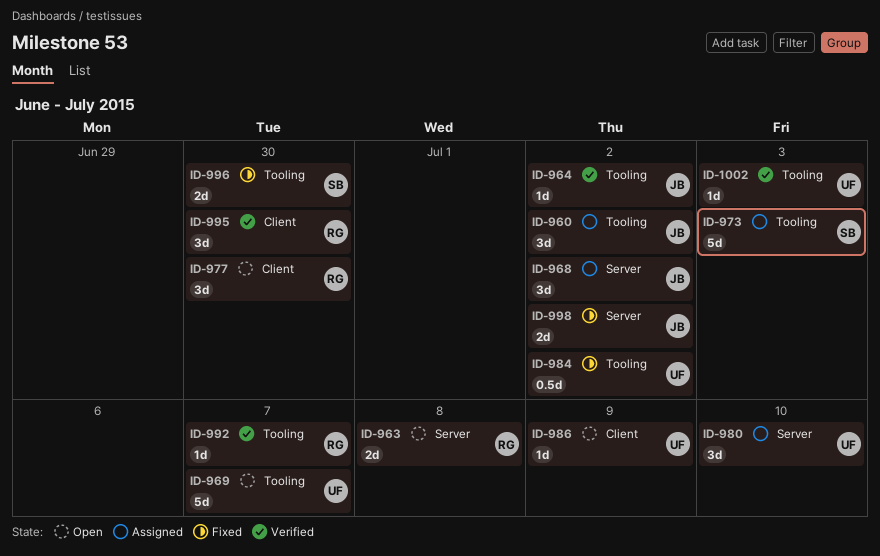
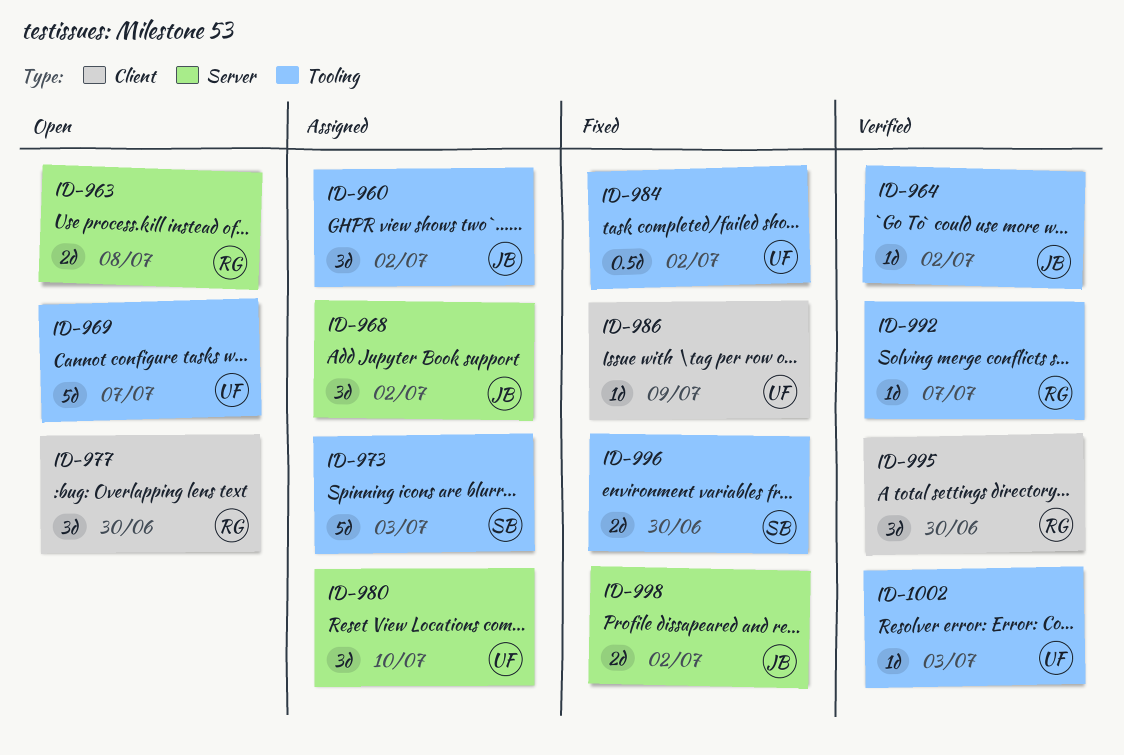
ID-986, status: Open -> Fixed

